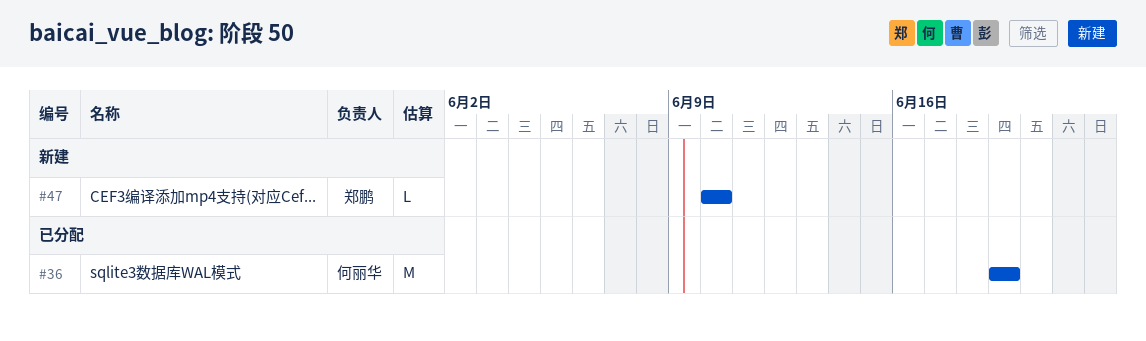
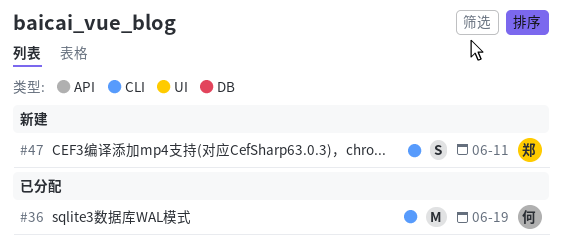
#47, estimate: L -> S
#47, due: Jun 10 -> Jun 11

